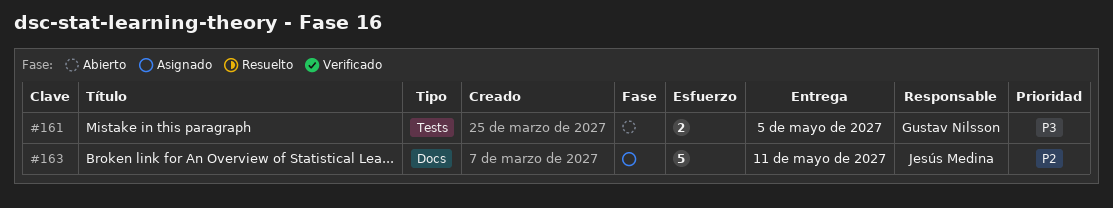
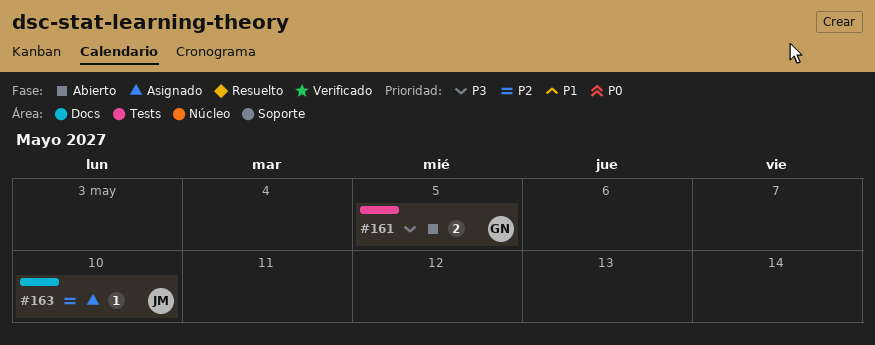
#163, estimate: 5 -> 1
#163, due: May 11 -> May 10

